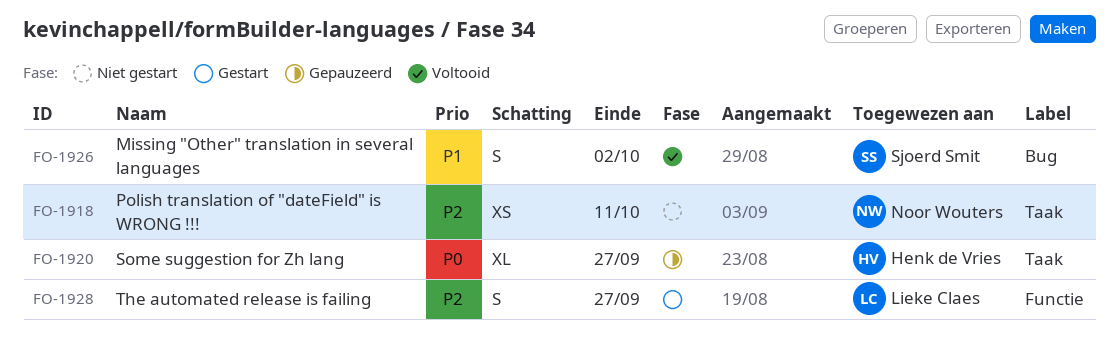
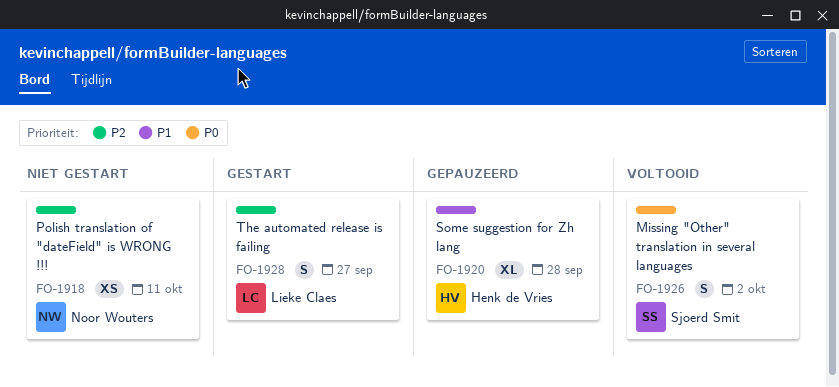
FO-1920, priority: P0 -> P1
FO-1920, due: Sep 27 -> Sep 28
FO-1926, priority: P1 -> P0

